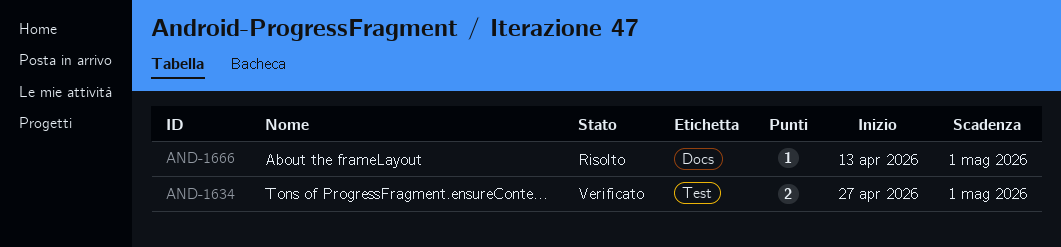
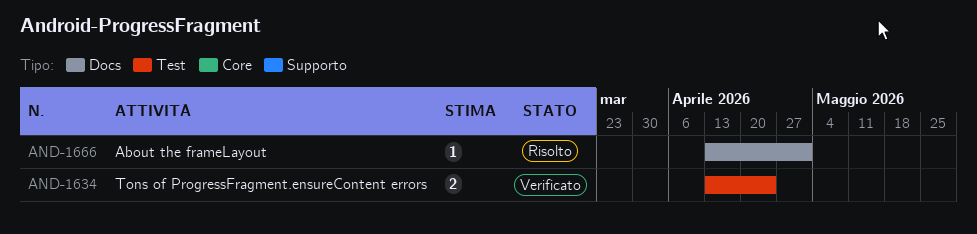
AND-1634, start: Apr 27 -> Apr 13
AND-1634, due: May 1 -> Apr 24

